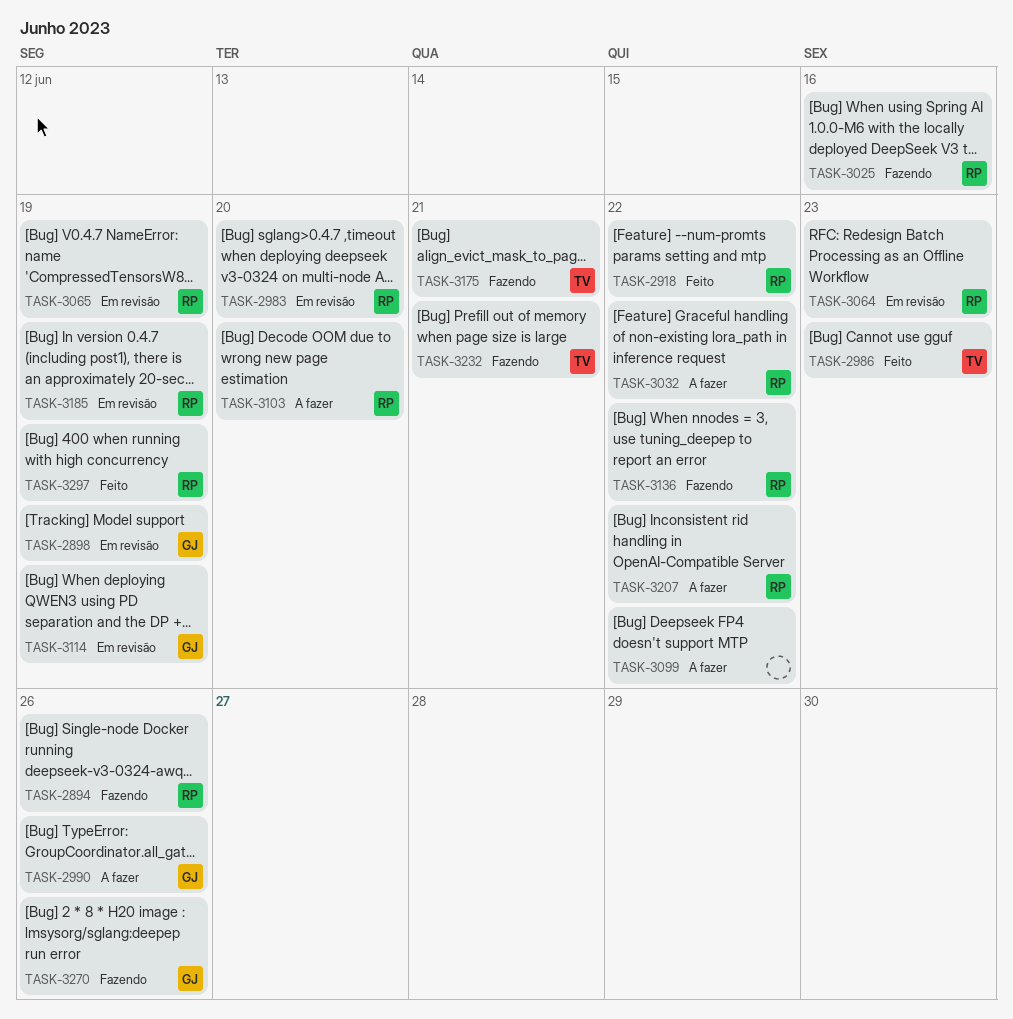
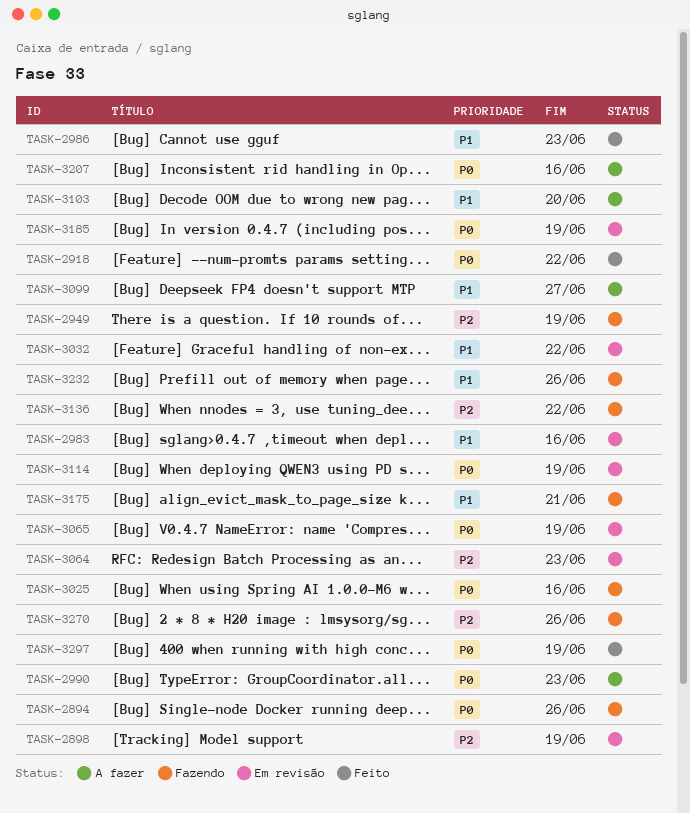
TASK-2949: none -> present
TASK-2983, due: Jun 20 -> Jun 16
TASK-2990, due: Jun 26 -> Jun 23
TASK-3032, status: A fazer -> Em revisão
TASK-3099, due: Jun 22 -> Jun 27
TASK-3207, due: Jun 22 -> Jun 16
TASK-3232, due: Jun 21 -> Jun 26

